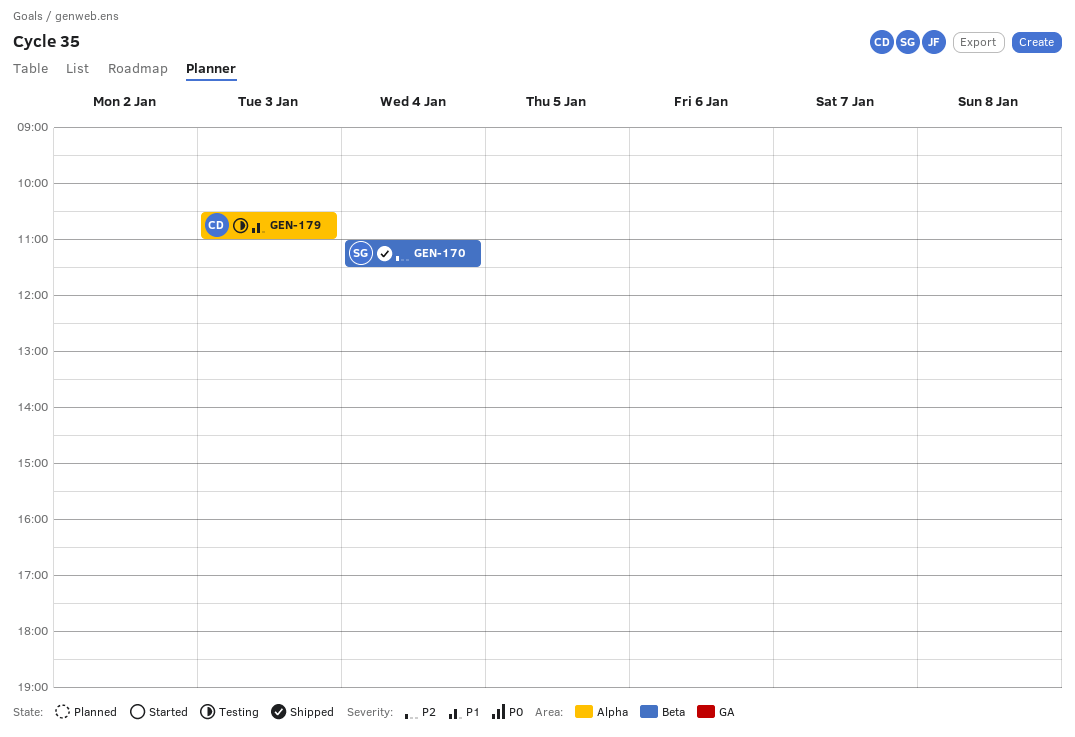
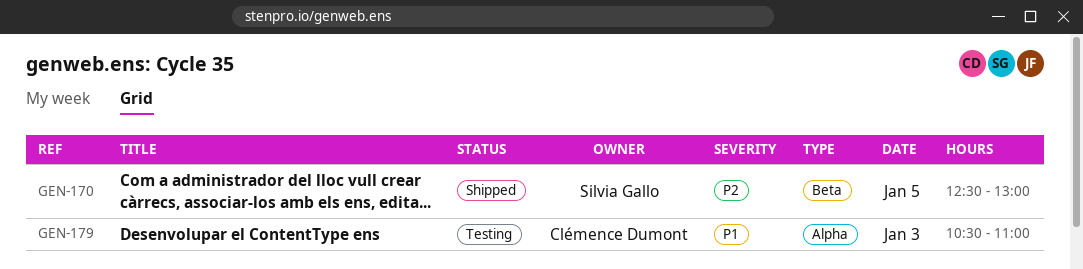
GEN-170, day: Jan 4 -> Jan 5
GEN-170, begins: 11:00 -> 12:30
GEN-170, ends: 11:30 -> 13:00

